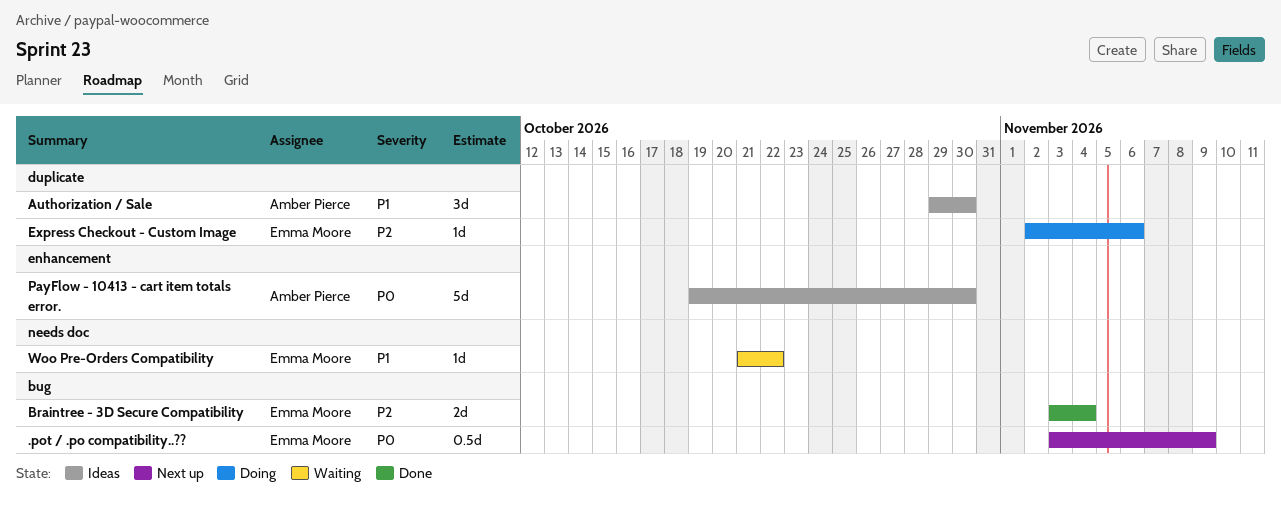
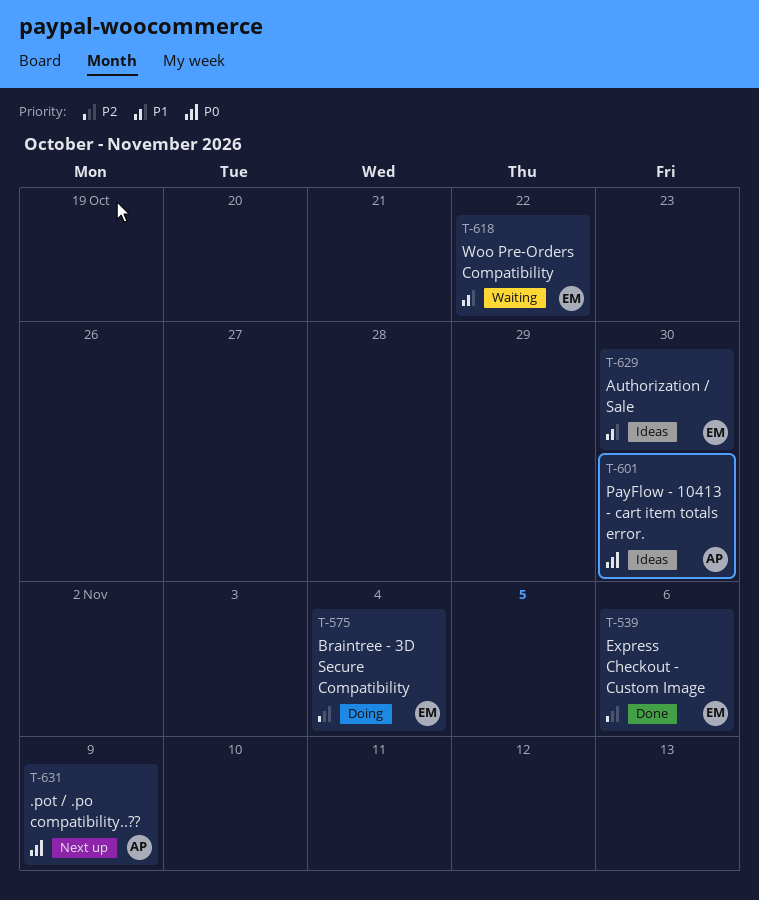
.pot / .po compatibility..??, owner: Emma Moore -> Amber Pierce
Authorization / Sale, owner: Amber Pierce -> Emma Moore
Braintree - 3D Secure Compatibility, status: Done -> Doing
Express Checkout - Custom Image, status: Doing -> Done

